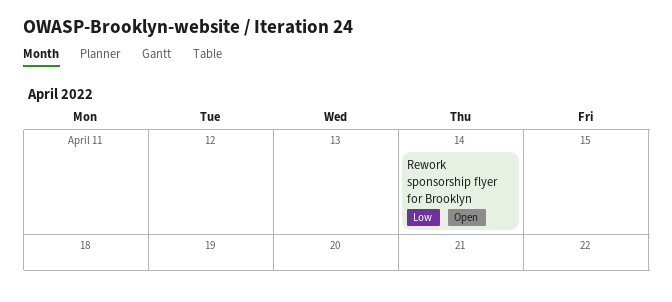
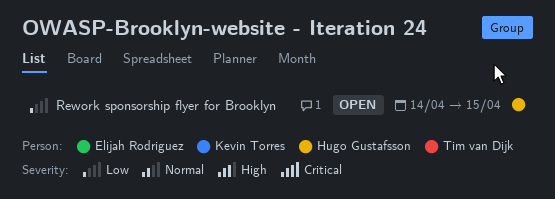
Rework sponsorship flyer for Brooklyn, due: Apr 14 -> Apr 15

